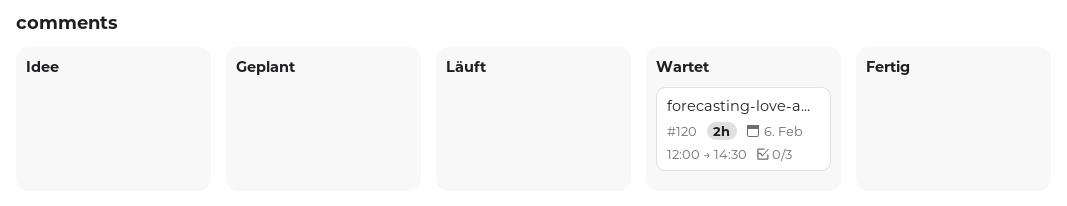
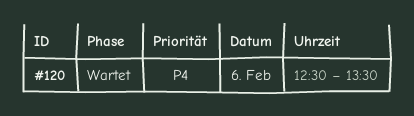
#120, begins: 12:00 -> 12:30
#120, ends: 14:30 -> 13:30

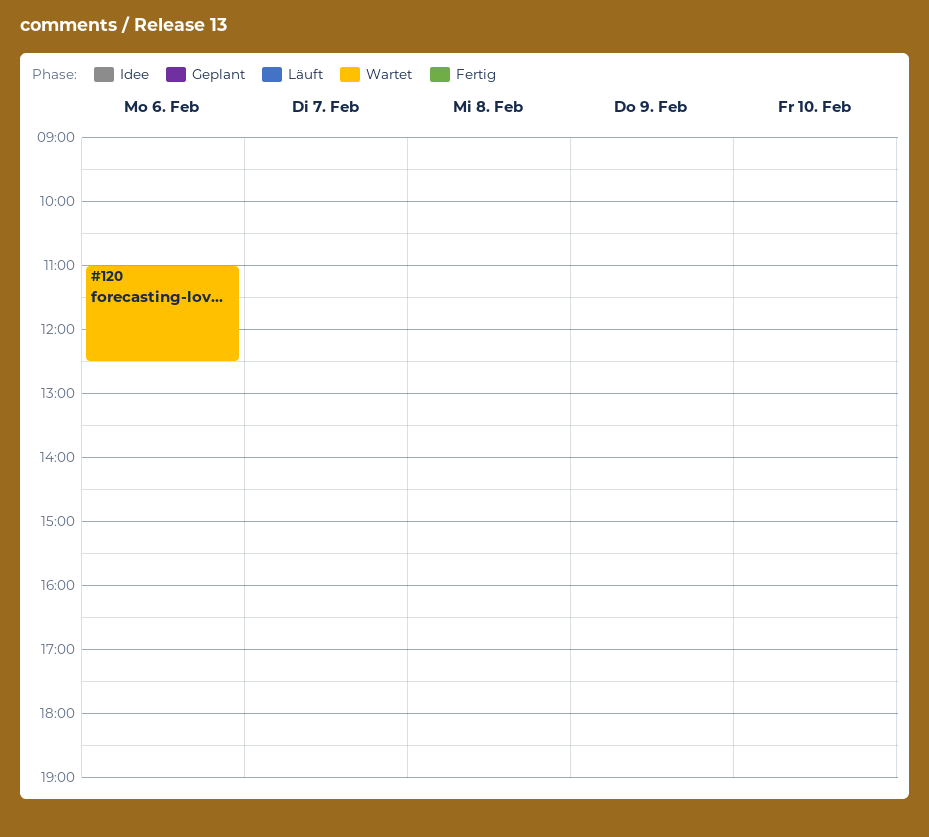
#120, begins: 12:30 -> 11:00
#120, ends: 13:30 -> 12:30

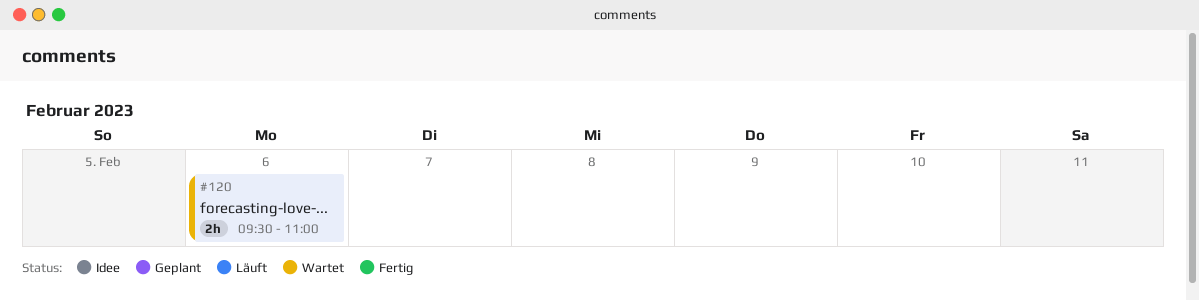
#120, begins: 11:00 -> 09:30
#120, ends: 12:30 -> 11:00

